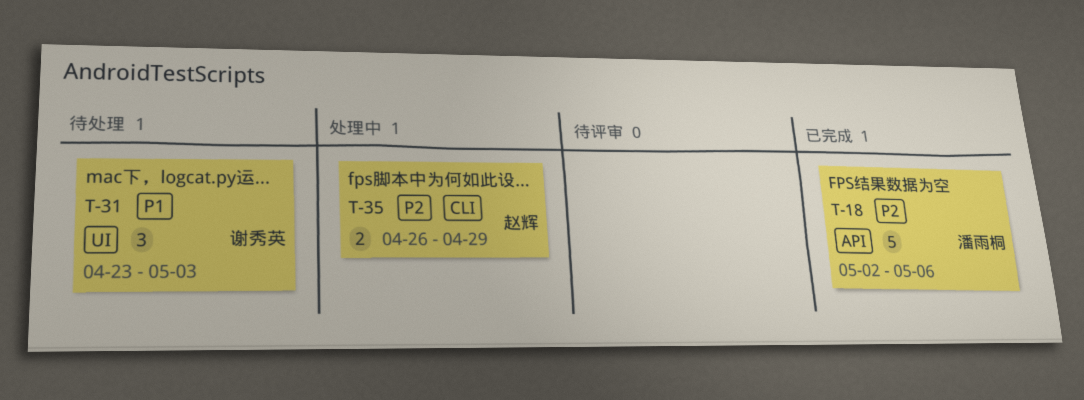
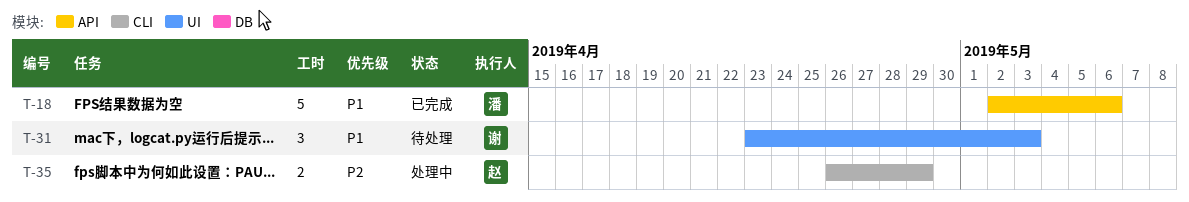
T-18, priority: P2 -> P1

